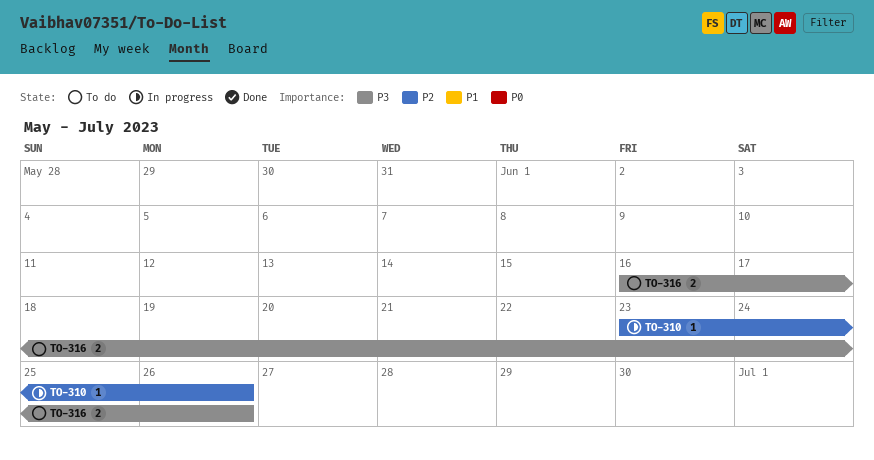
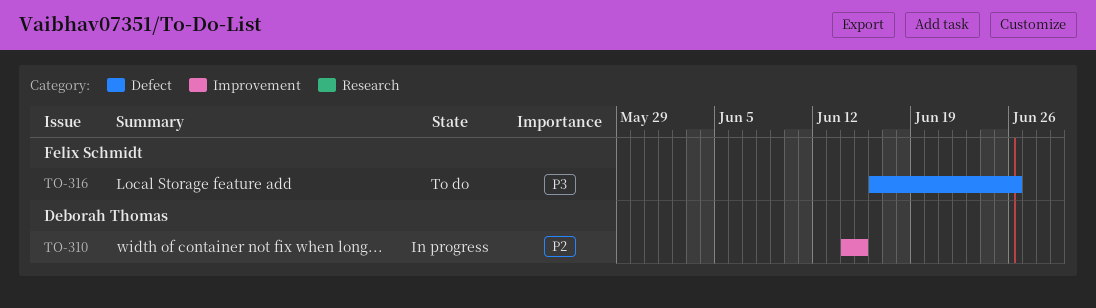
TO-310, start: Jun 23 -> Jun 14
TO-310, due: Jun 26 -> Jun 15

